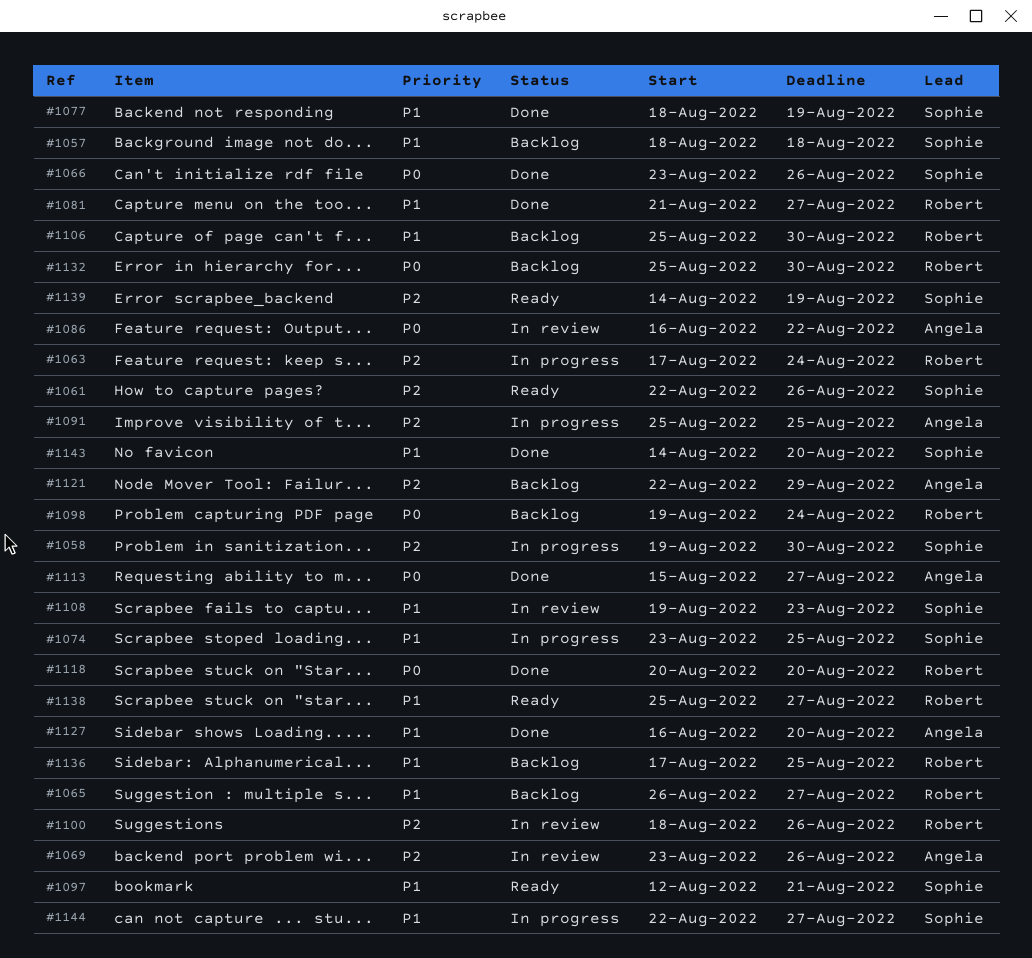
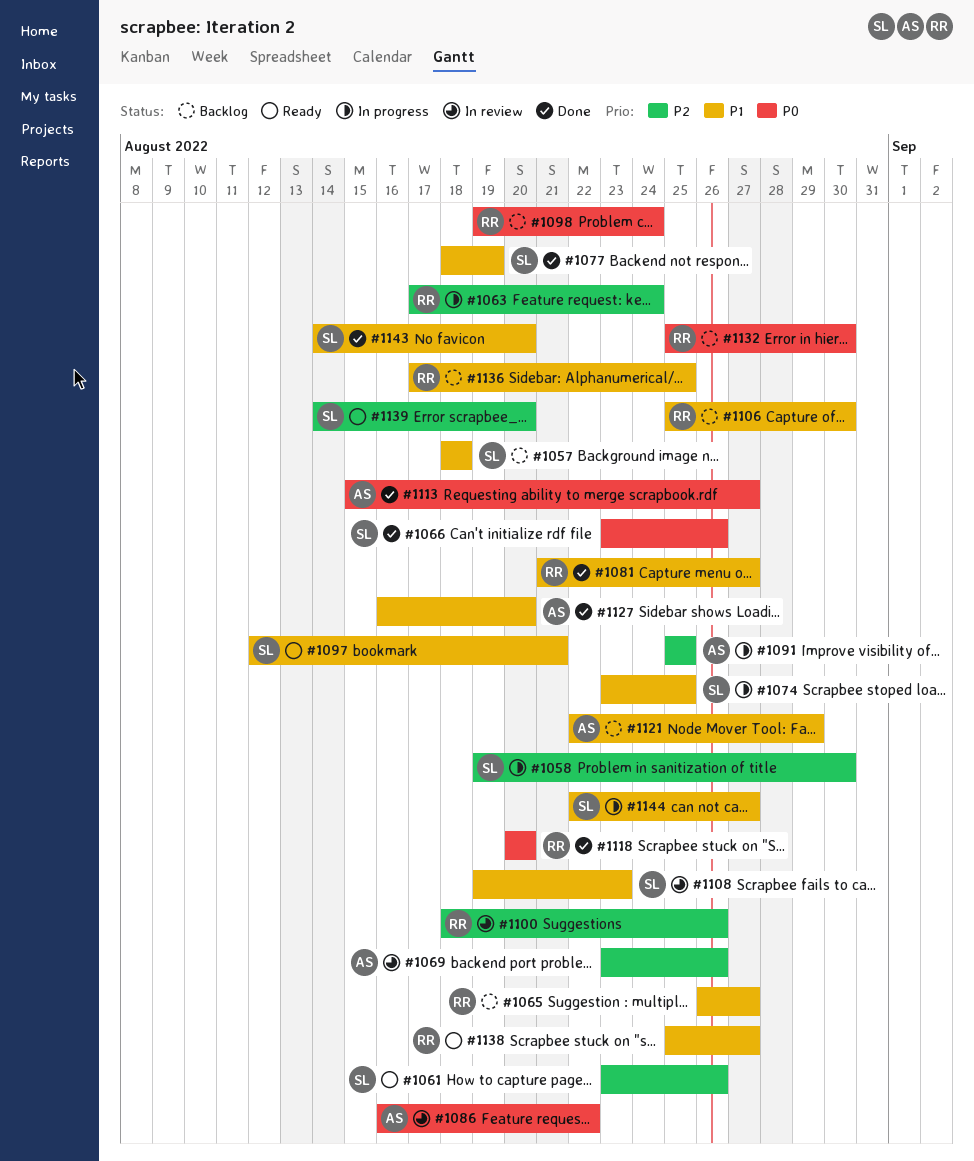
#1061, start: Aug 22 -> Aug 23
#1121, priority: P2 -> P1
#1139, due: Aug 19 -> Aug 20

